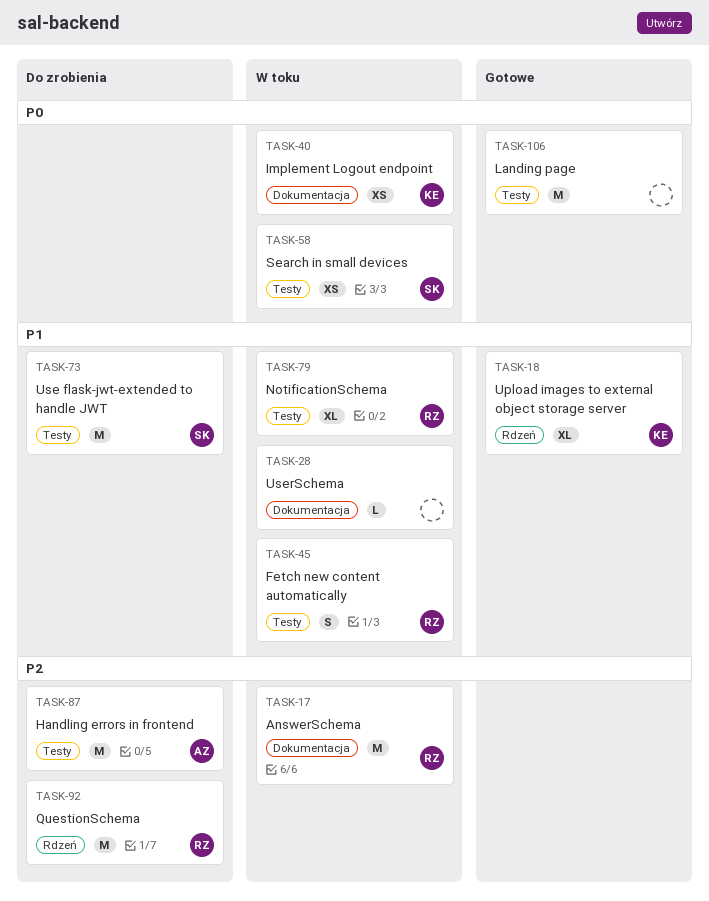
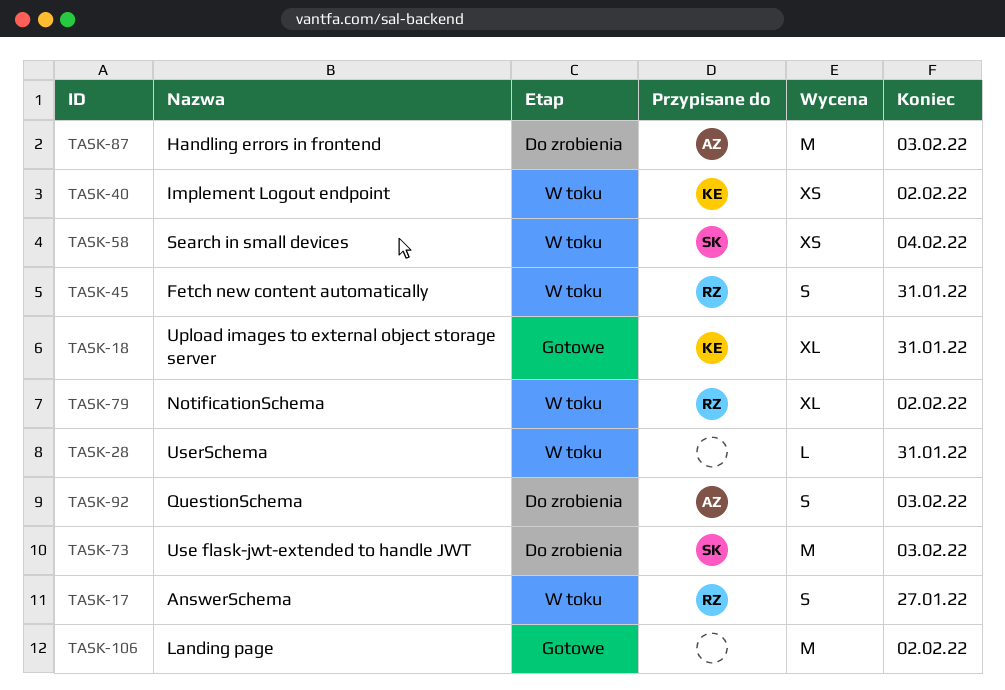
TASK-17, estimate: M -> S
TASK-92, owner: RZ -> AZ
TASK-92, estimate: M -> S

